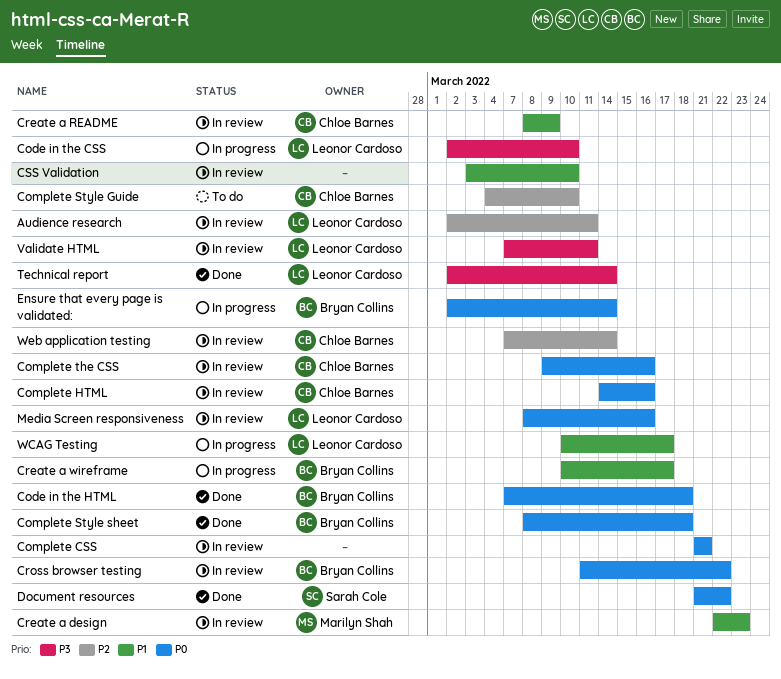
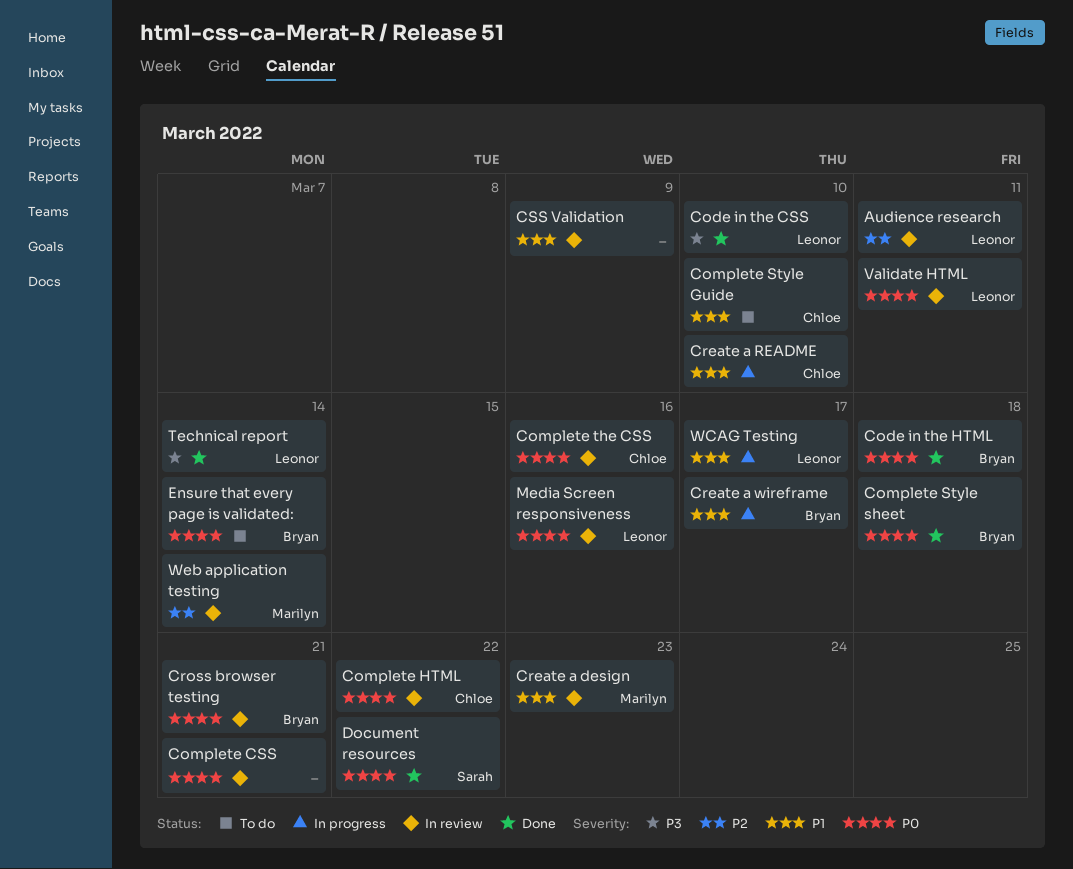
Code in the CSS, status: In progress -> Done
Complete HTML, due: Mar 16 -> Mar 22
Complete Style Guide, priority: P2 -> P1
Create a README, status: In review -> In progress
Create a README, due: Mar 9 -> Mar 10
Cross browser testing, due: Mar 22 -> Mar 21
CSS Validation, due: Mar 10 -> Mar 9
Ensure that every page is validated:, status: In progress -> To do
Validate HTML, priority: P3 -> P0
Web application testing, owner: Chloe Barnes -> Marilyn Shah

